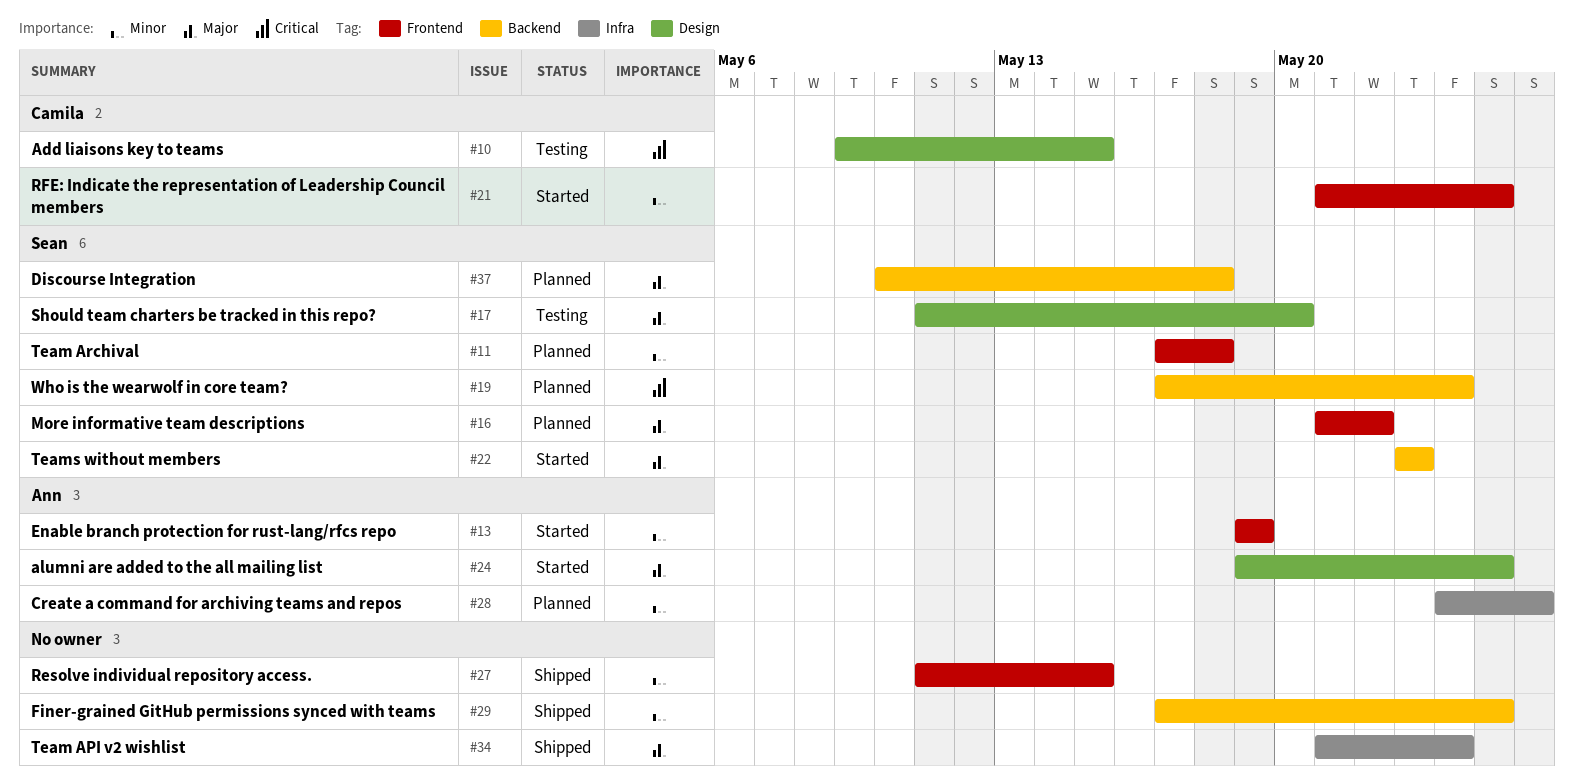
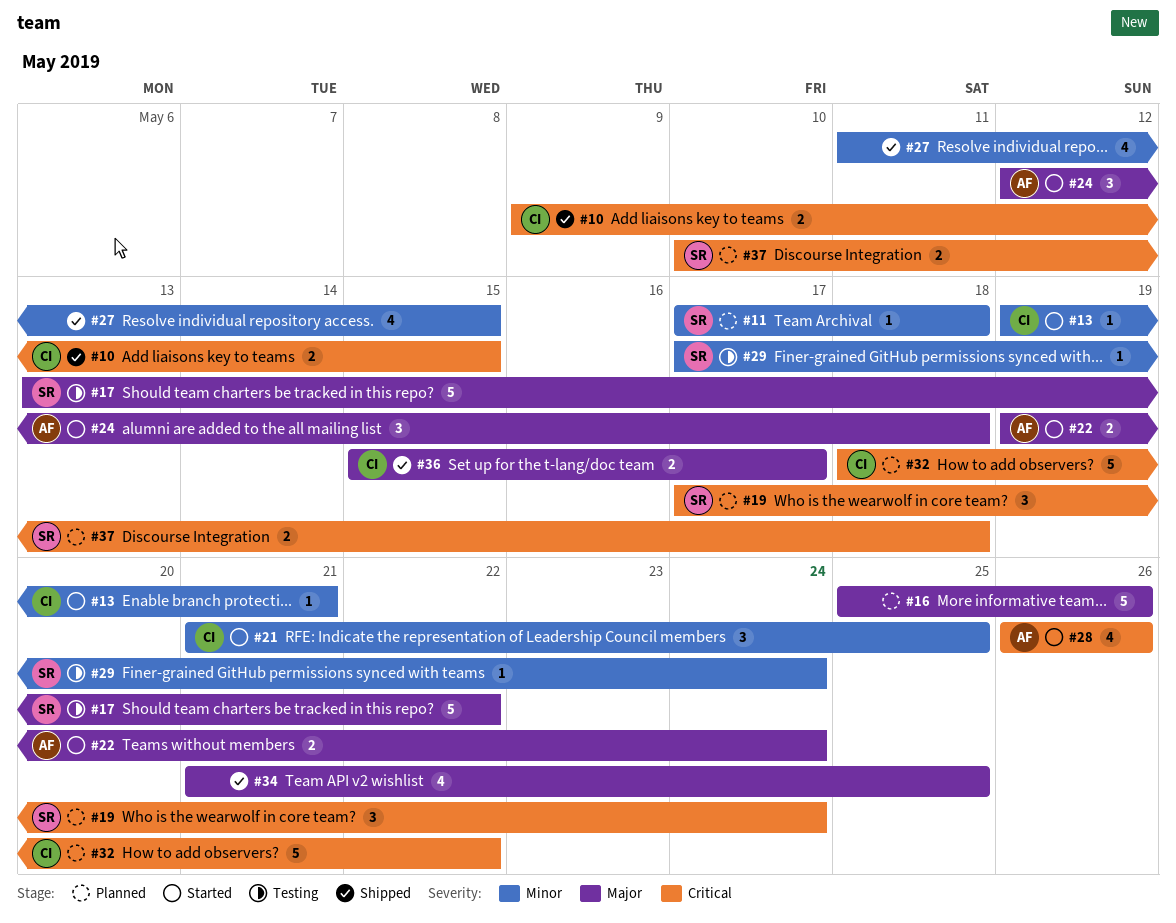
#10, status: Testing -> Shipped
#13, owner: Ann -> Camila
#13, due: May 19 -> May 21
#16, owner: Sean -> none
#16, start: May 21 -> May 25
#16, due: May 22 -> May 26
#17, start: May 11 -> May 13
#17, due: May 20 -> May 22
#22, owner: Sean -> Ann
#22, start: May 23 -> May 19
#22, due: May 23 -> May 24
#24, start: May 19 -> May 12
#24, due: May 25 -> May 18
#28, status: Planned -> Started
#28, priority: Minor -> Critical
#28, start: May 24 -> May 26
#29, status: Shipped -> Testing
#29, owner: none -> Sean
#29, due: May 25 -> May 24
#32: none -> present
#34, due: May 24 -> May 25
#36: none -> present
#37, priority: Major -> Critical

